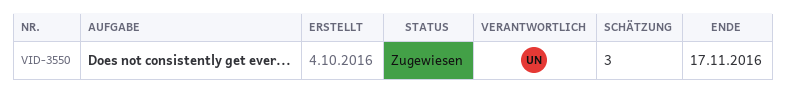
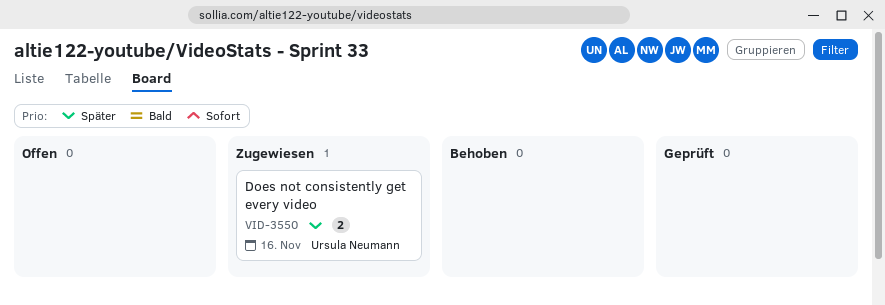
VID-3550, estimate: 3 -> 2
VID-3550, due: Nov 17 -> Nov 16

